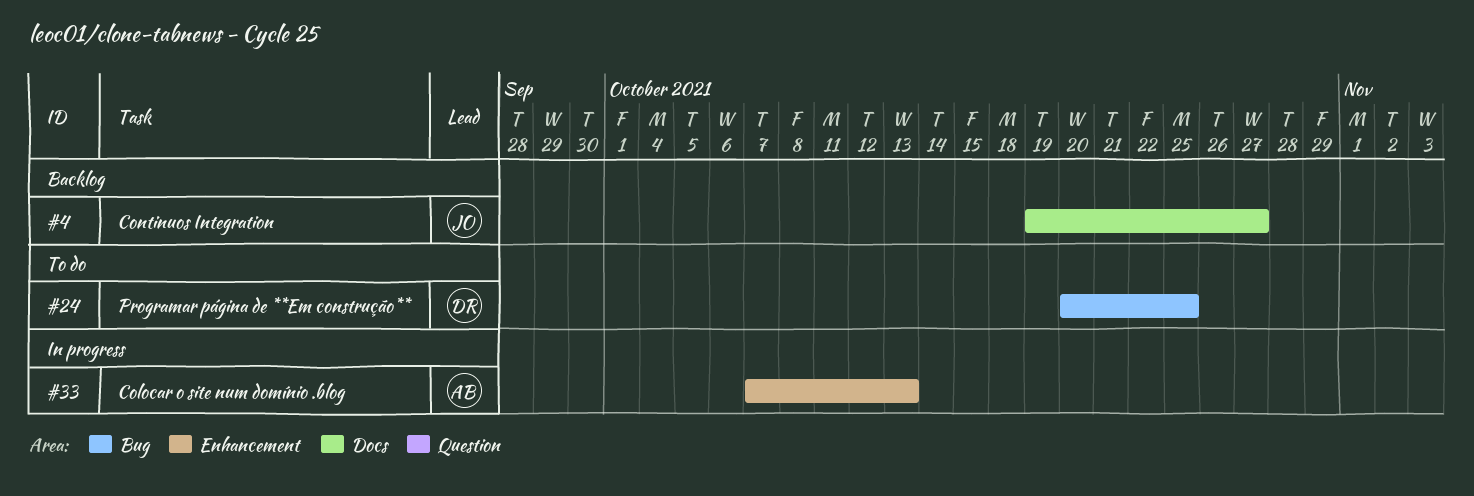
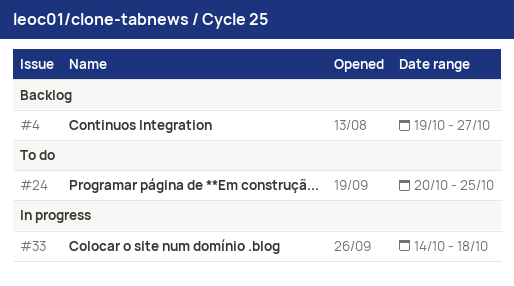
#33, start: Oct 7 -> Oct 14
#33, due: Oct 13 -> Oct 18

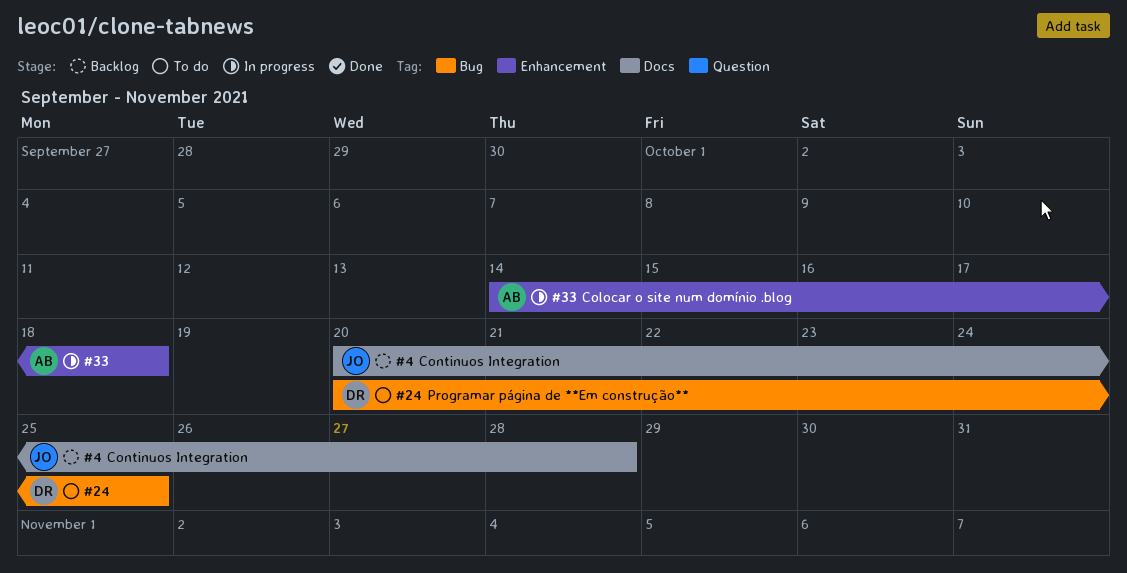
#4, start: Oct 19 -> Oct 20
#4, due: Oct 27 -> Oct 28

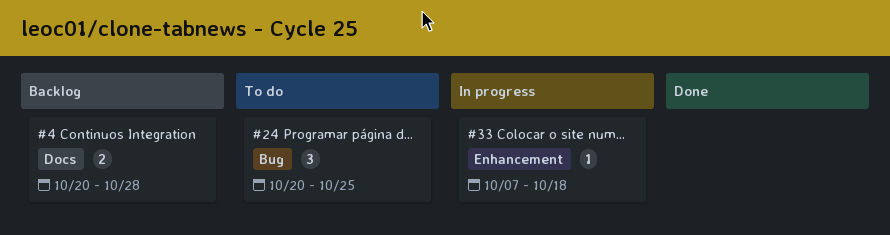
#33, start: Oct 14 -> Oct 7

